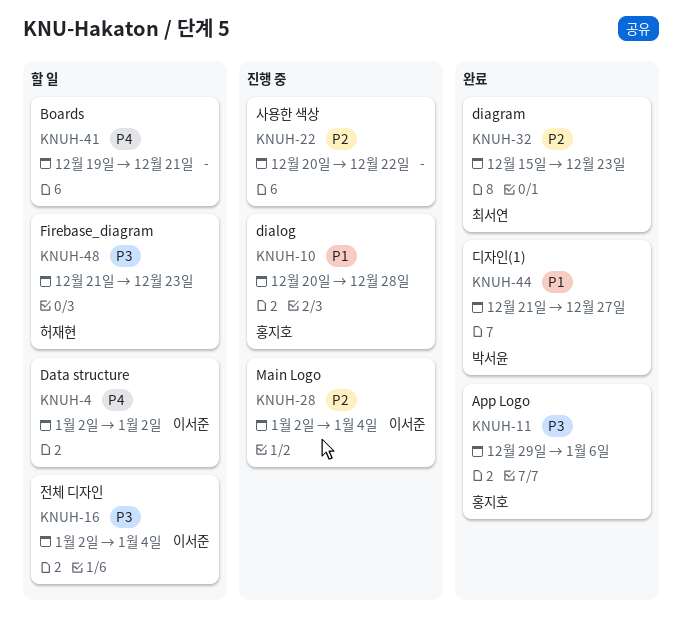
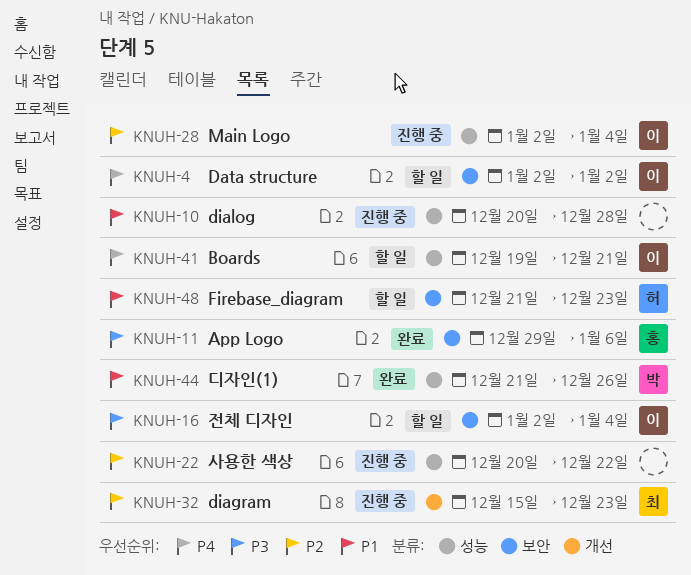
KNUH-10, owner: 홍지호 -> none
KNUH-32, status: 완료 -> 진행 중
KNUH-41, owner: none -> 이서준
KNUH-44, due: Dec 27 -> Dec 26
KNUH-48, priority: P3 -> P1

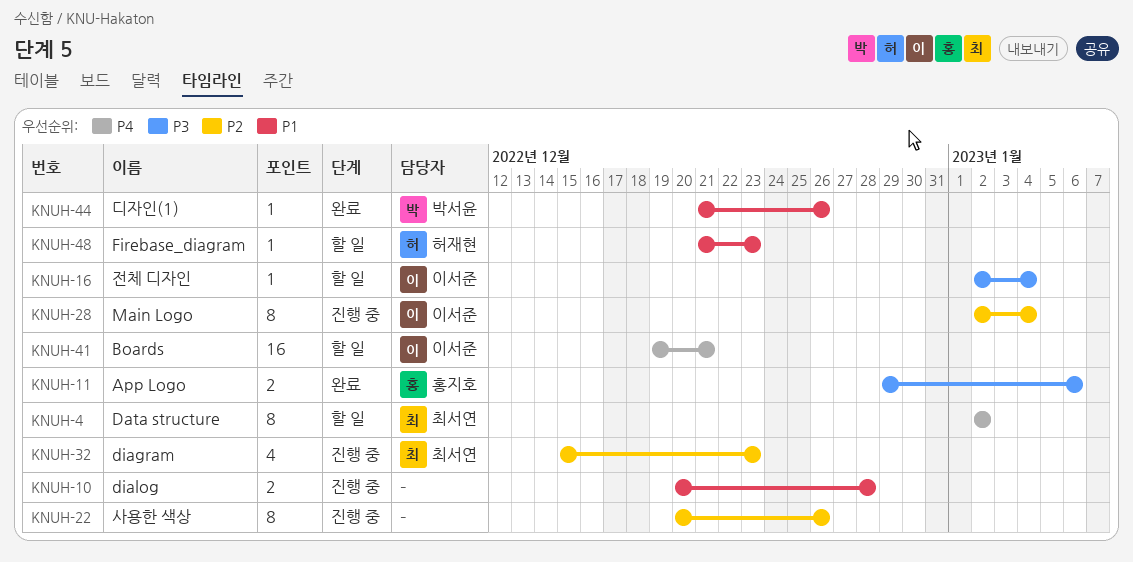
KNUH-4, owner: 이서준 -> 최서연
KNUH-22, due: Dec 22 -> Dec 26

